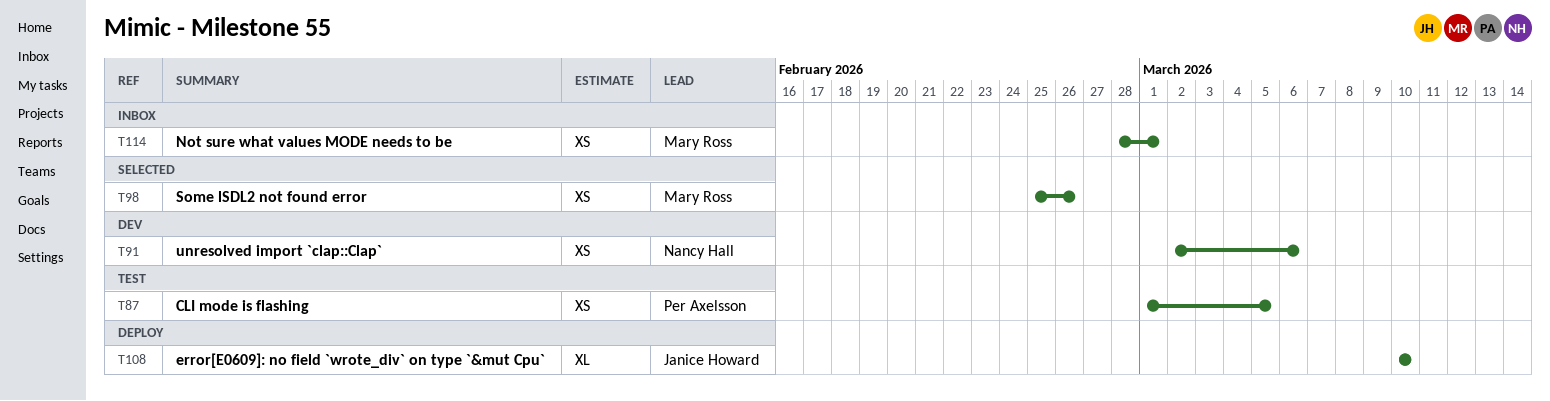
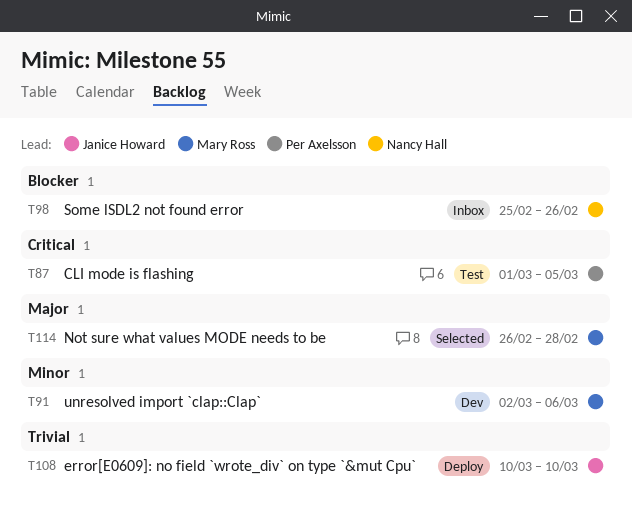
T91, owner: Nancy Hall -> Mary Ross
T98, status: Selected -> Inbox
T98, owner: Mary Ross -> Nancy Hall
T114, status: Inbox -> Selected
T114, start: Feb 28 -> Feb 26
T114, due: Mar 1 -> Feb 28

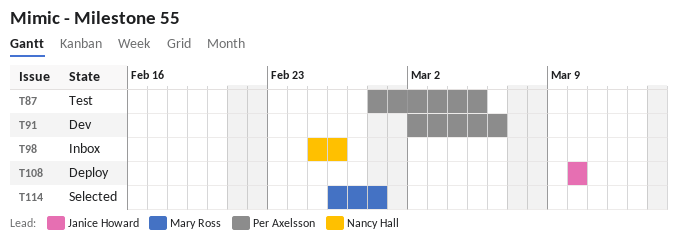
T87, start: Mar 1 -> Feb 28
T91, owner: Mary Ross -> Per Axelsson

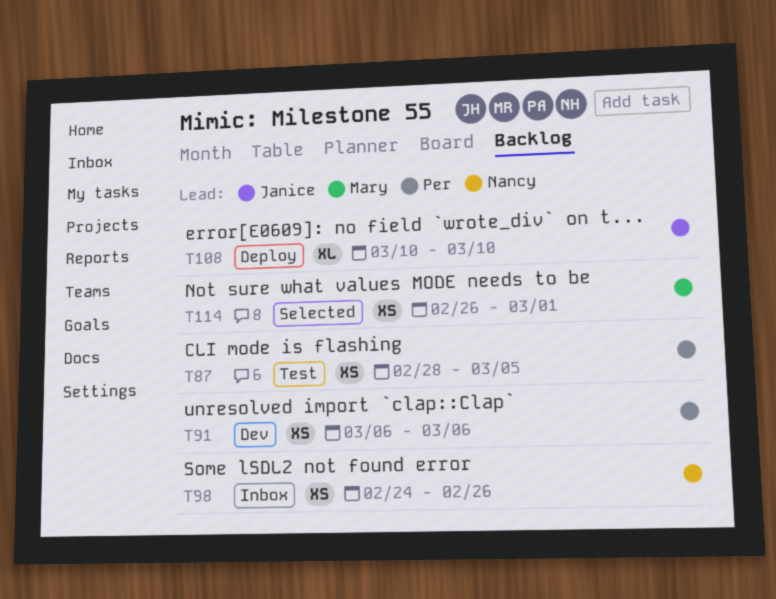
T91, start: Mar 2 -> Mar 6
T98, start: Feb 25 -> Feb 24
T114, due: Feb 28 -> Mar 1

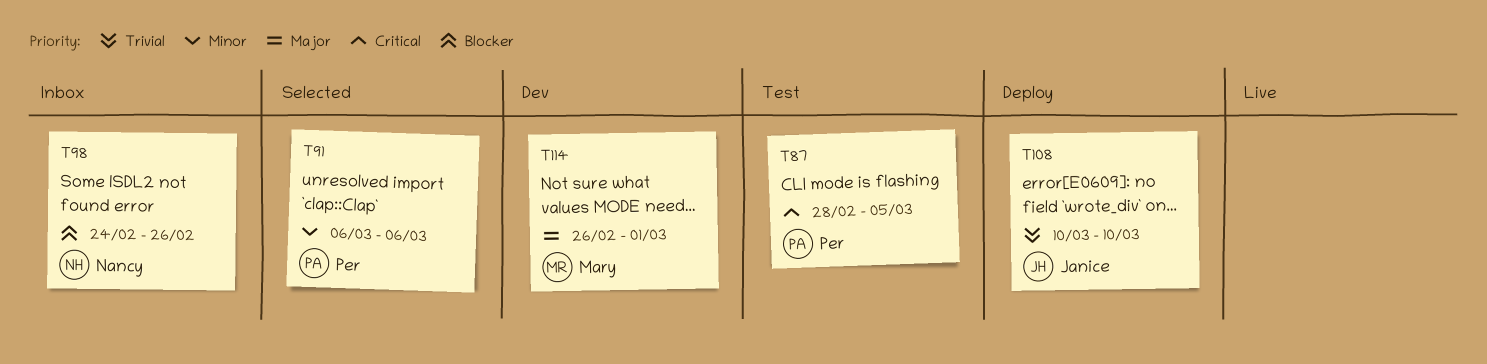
T91, status: Dev -> Selected
T114, status: Selected -> Dev

